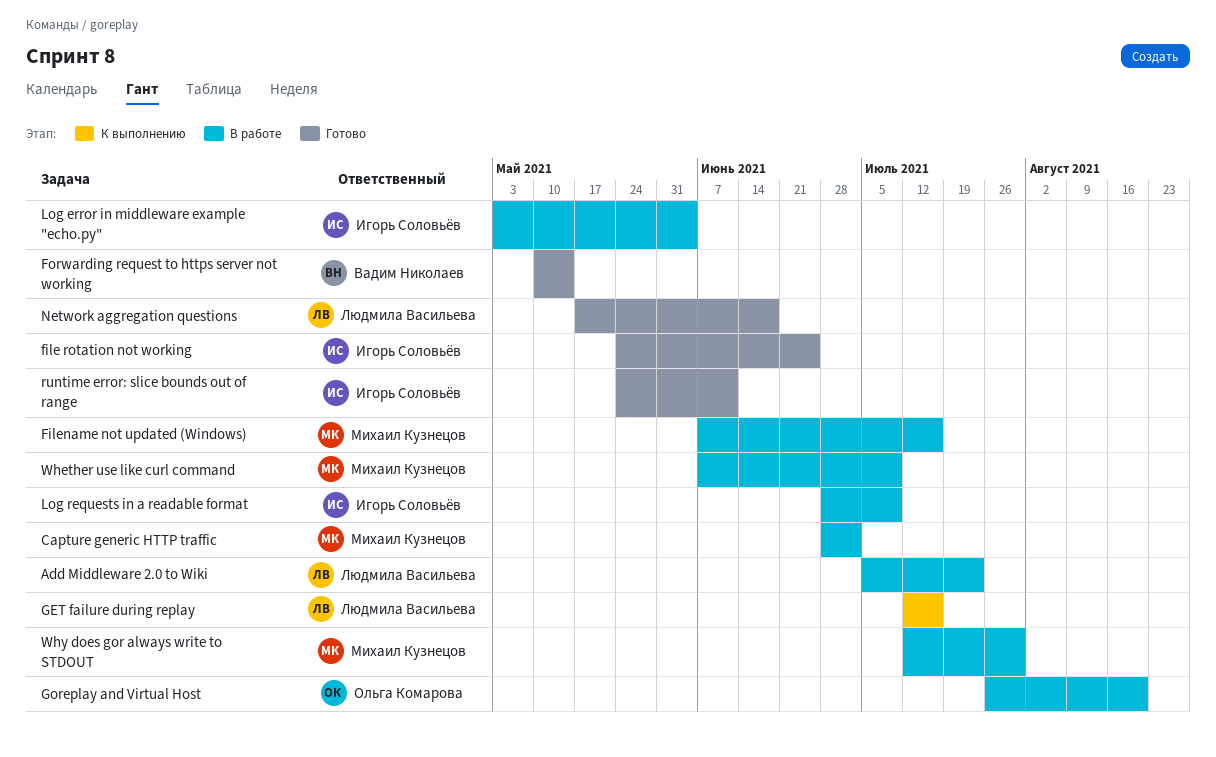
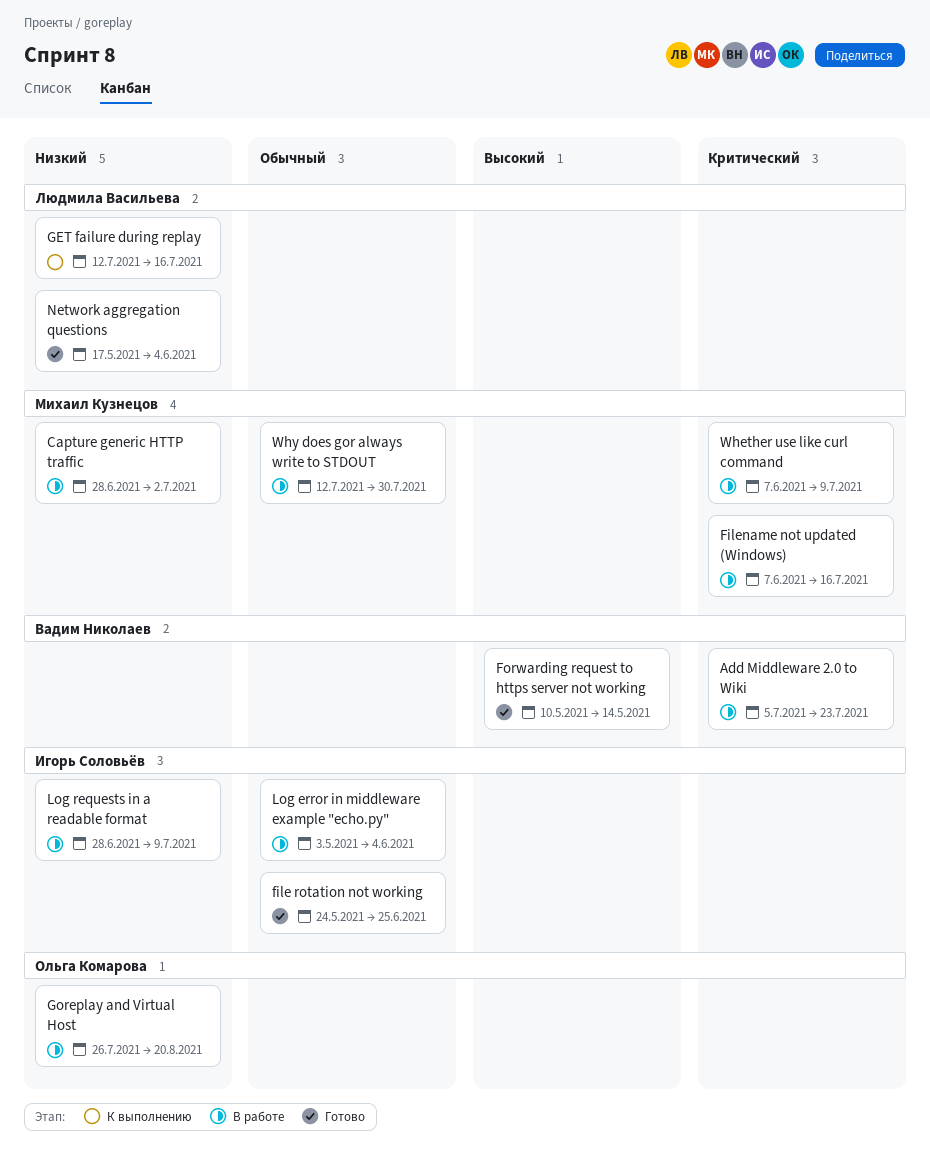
Add Middleware 2.0 to Wiki, owner: Людмила Васильева -> Вадим Николаев
Network aggregation questions, due: Jun 18 -> Jun 4
runtime error: slice bounds out of range: present -> none

